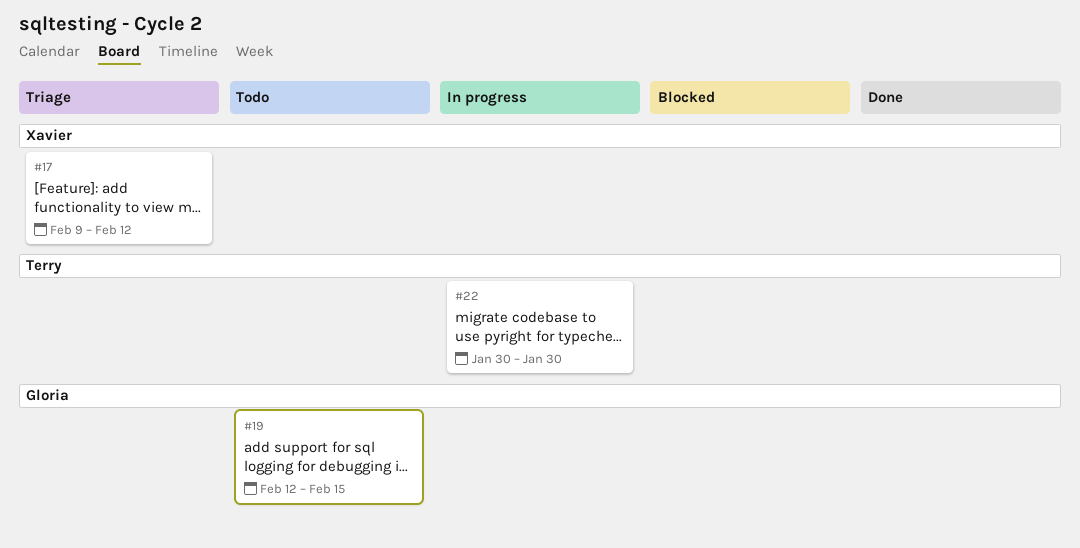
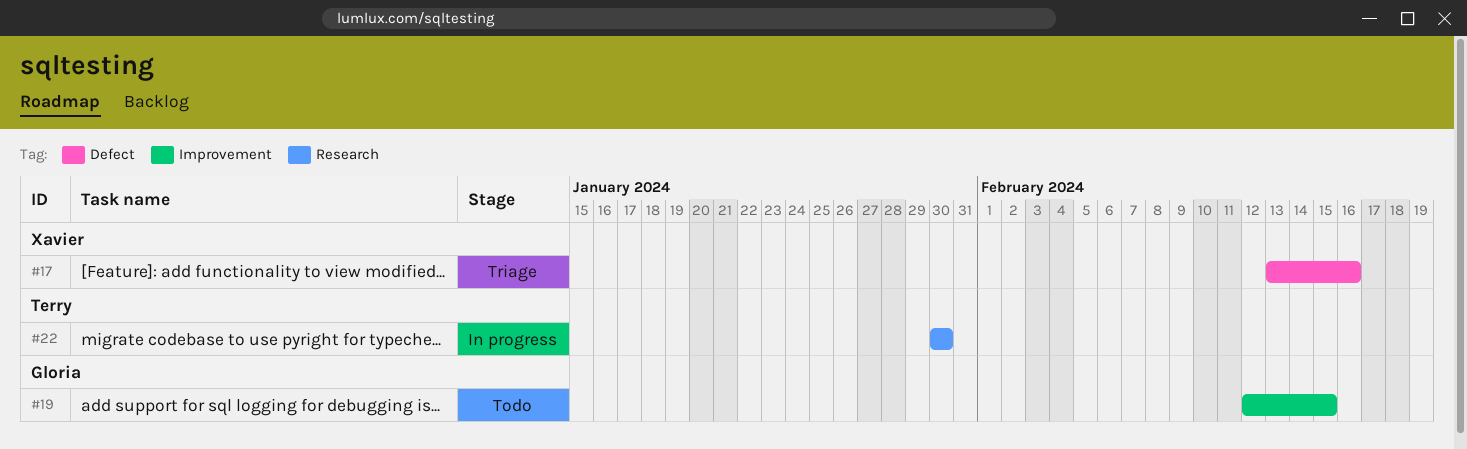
#17, start: Feb 9 -> Feb 13
#17, due: Feb 12 -> Feb 16

